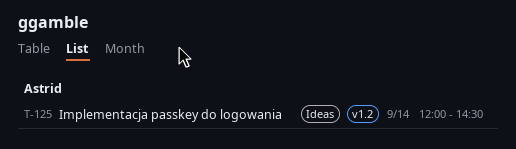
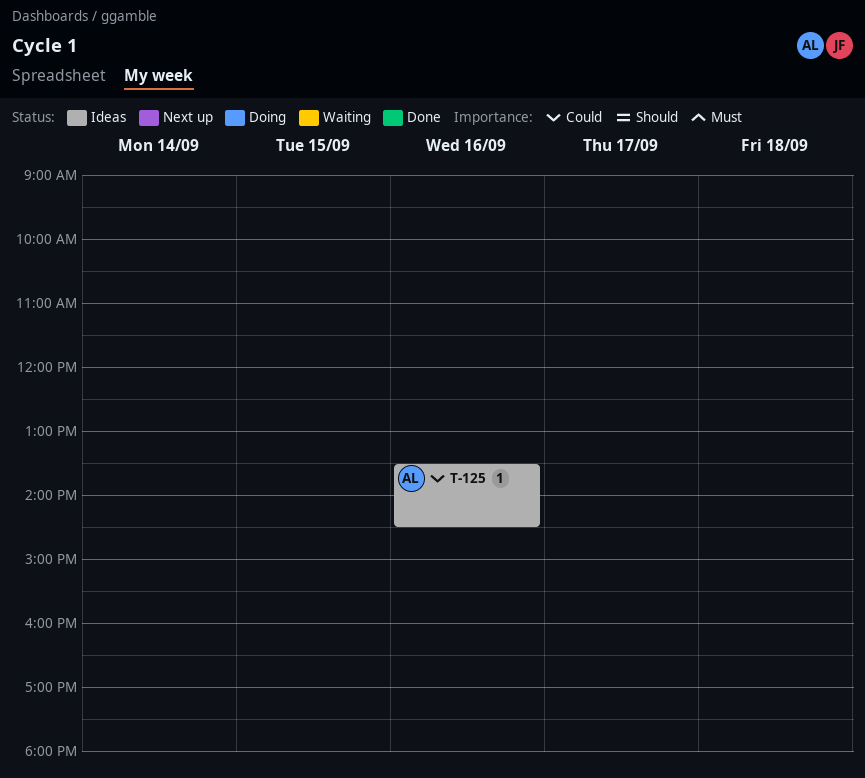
T-125, day: Sep 14 -> Sep 16
T-125, begins: 12:00 -> 13:30

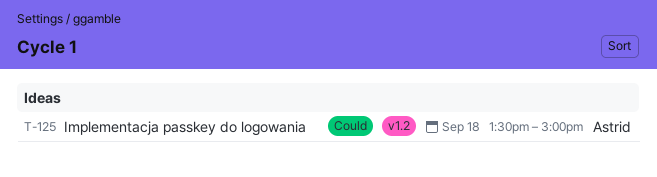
T-125, day: Sep 16 -> Sep 18
T-125, ends: 14:30 -> 15:00

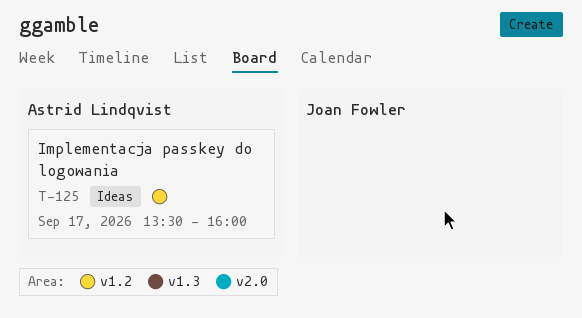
T-125, day: Sep 18 -> Sep 17
T-125, ends: 15:00 -> 16:00

